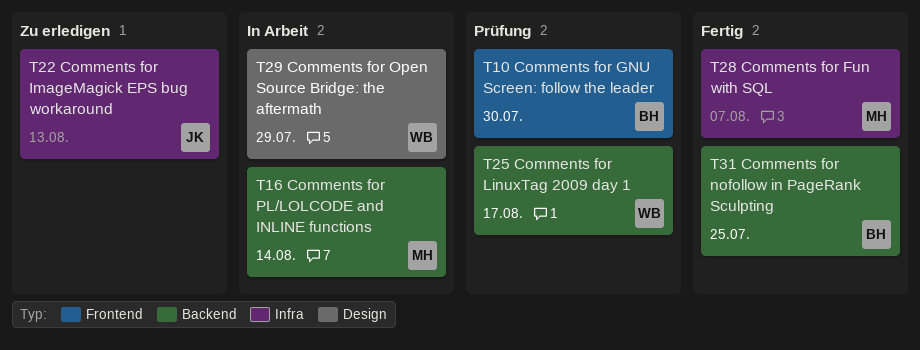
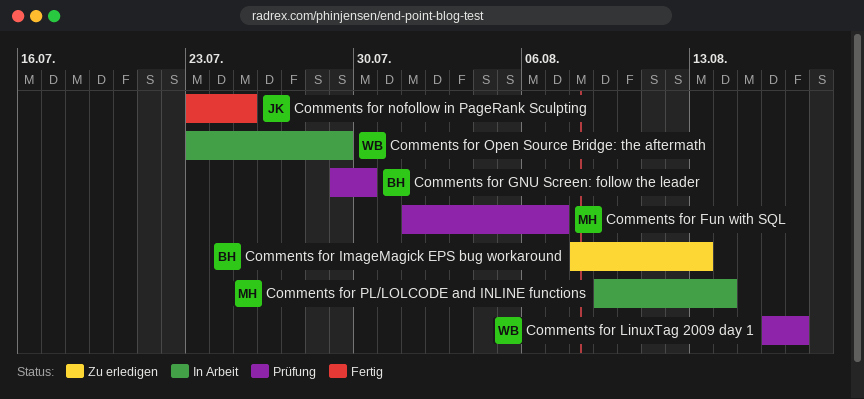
Comments for Fun with SQL, status: Fertig -> Prüfung
Comments for ImageMagick EPS bug workaround, owner: JK -> BH
Comments for nofollow in PageRank Sculpting, owner: BH -> JK

